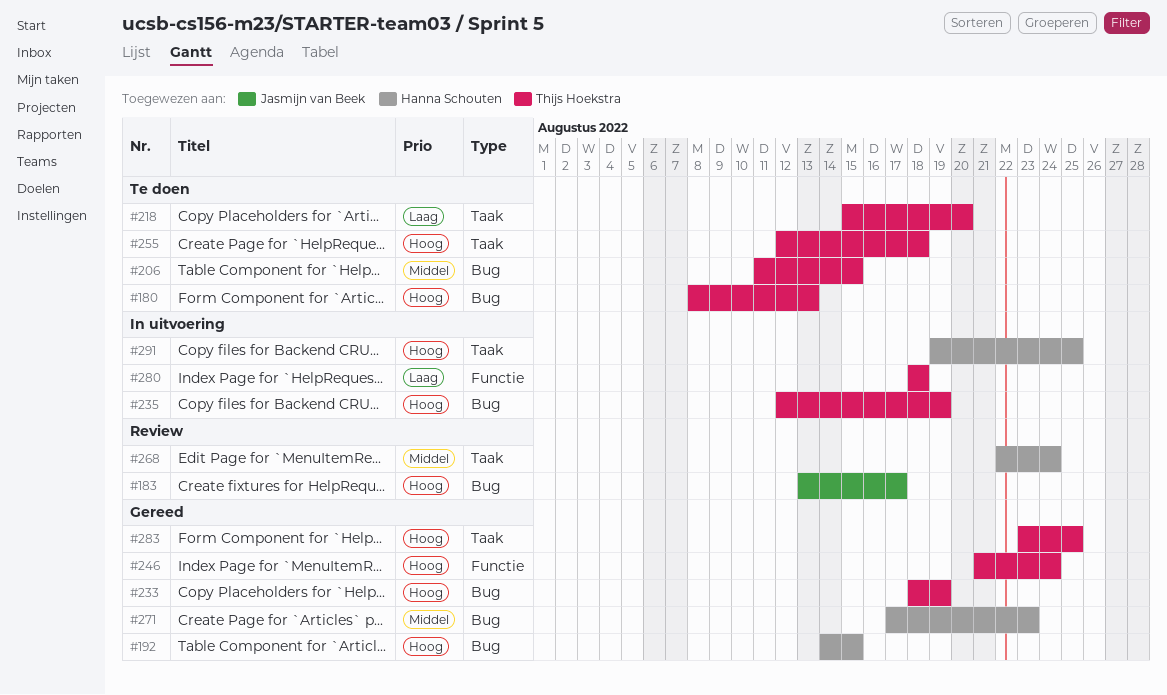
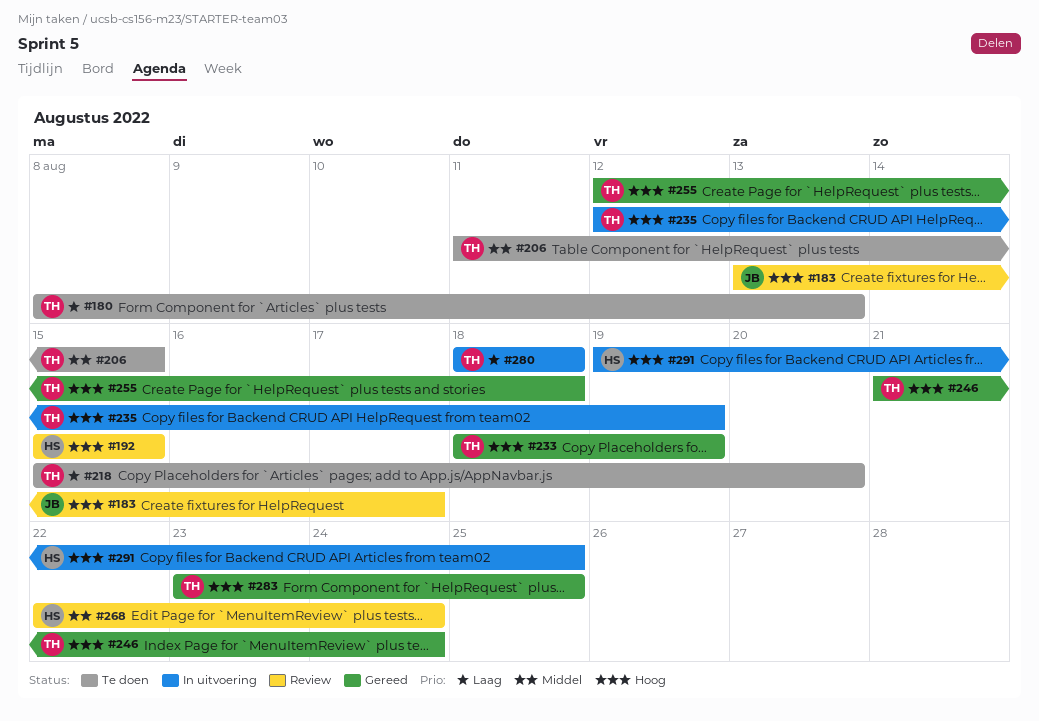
#180, priority: Hoog -> Laag
#192, status: Gereed -> Review
#192, start: Aug 14 -> Aug 15
#255, status: Te doen -> Gereed
#271: present -> none

